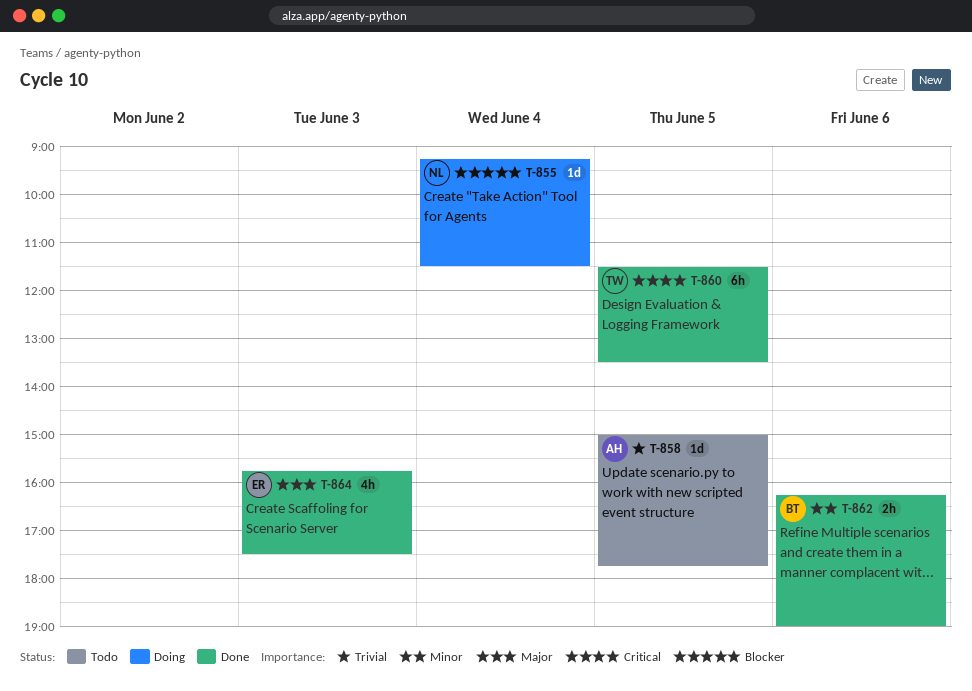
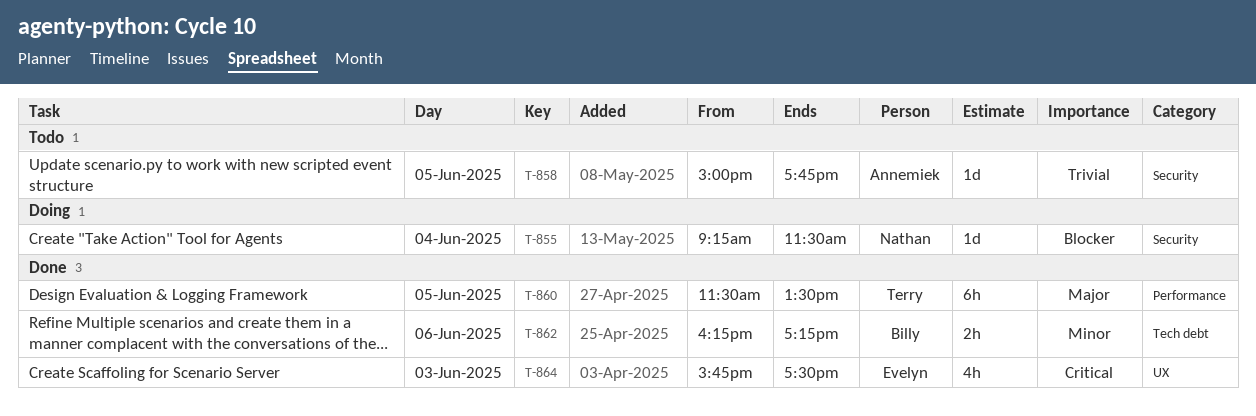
T-860, priority: Critical -> Major
T-862, ends: 19:00 -> 17:15
T-864, priority: Major -> Critical

